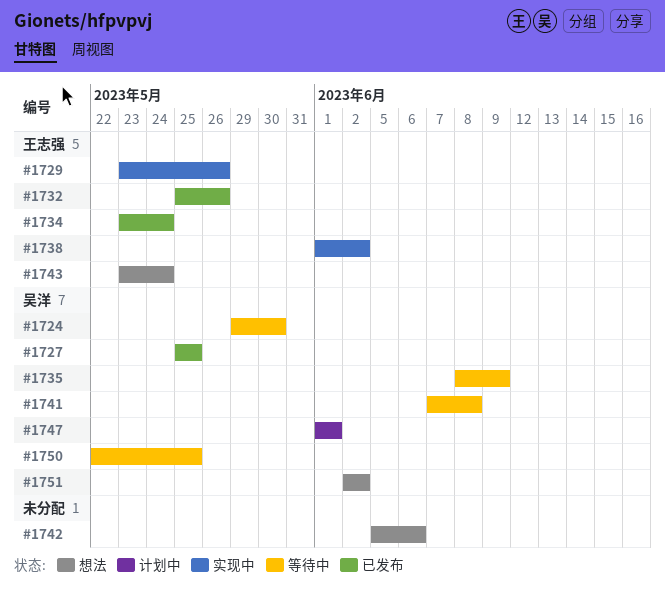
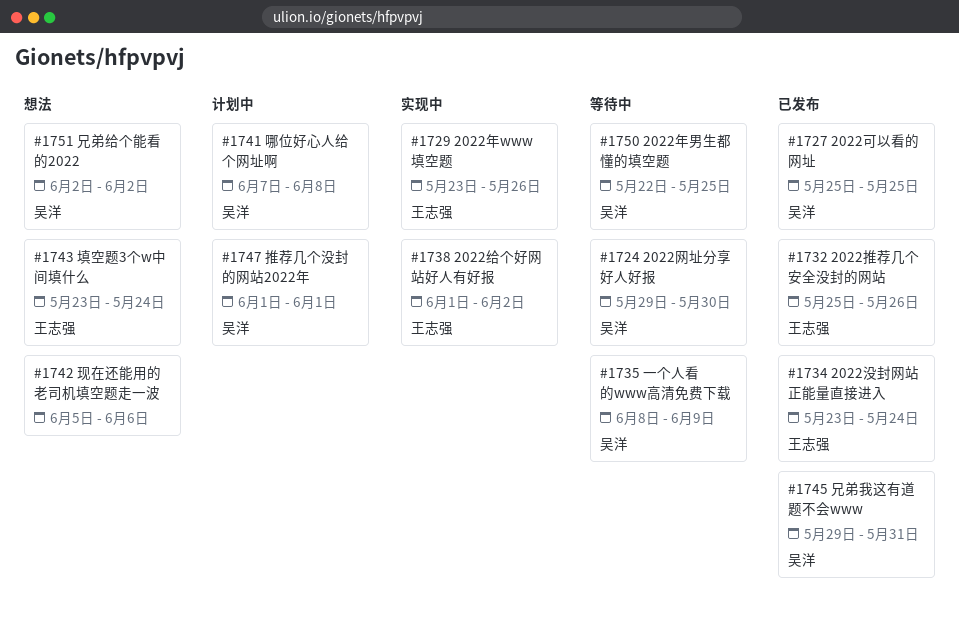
#1741, status: 等待中 -> 计划中
#1745: none -> present

